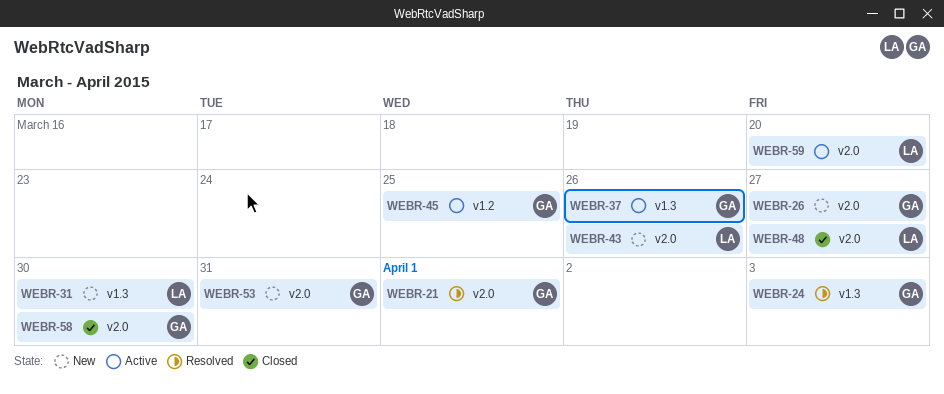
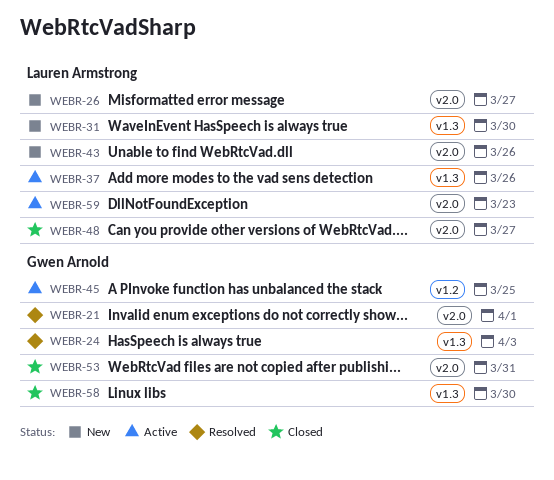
WEBR-26, owner: Gwen Arnold -> Lauren Armstrong
WEBR-37, owner: Gwen Arnold -> Lauren Armstrong
WEBR-53, status: New -> Closed
WEBR-58, label: v2.0 -> v1.3
WEBR-59, due: Mar 20 -> Mar 23

